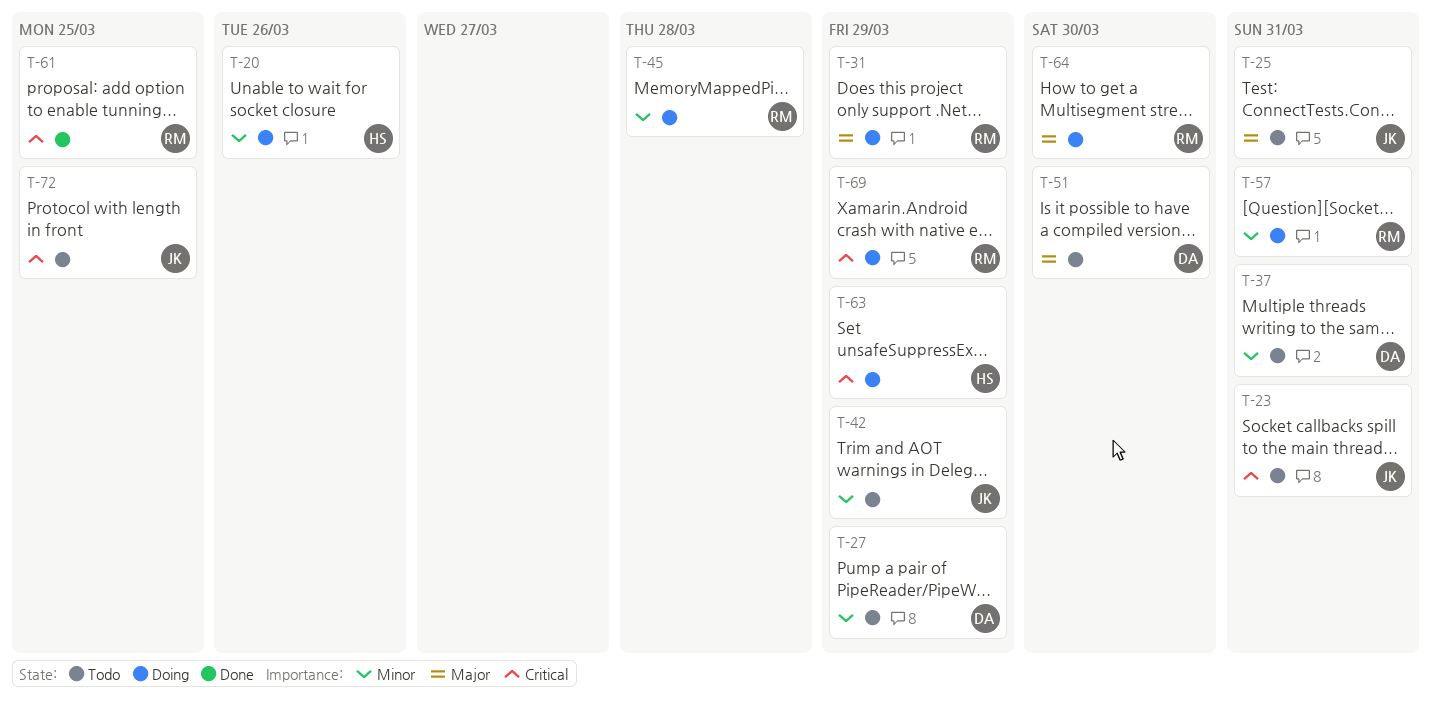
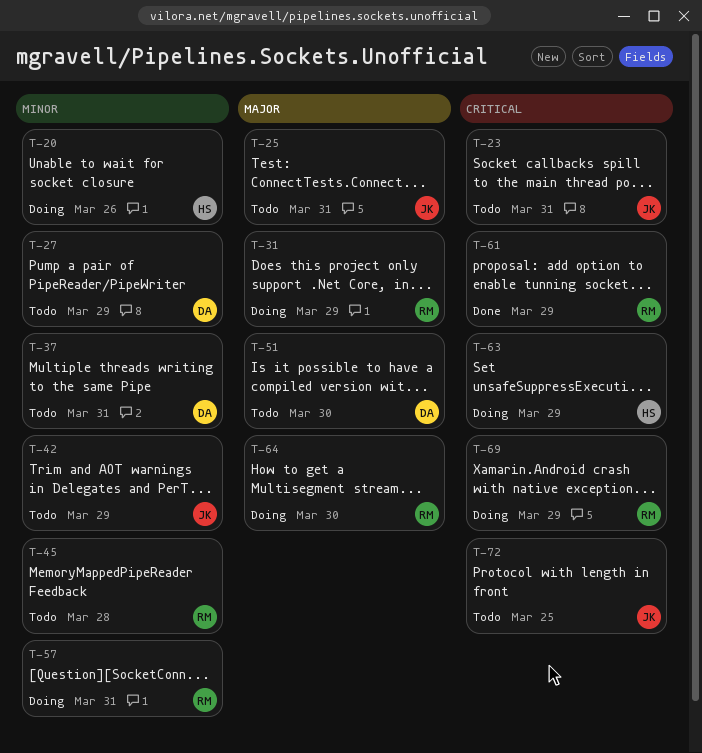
T-45, status: Doing -> Todo
T-61, due: Mar 25 -> Mar 29

